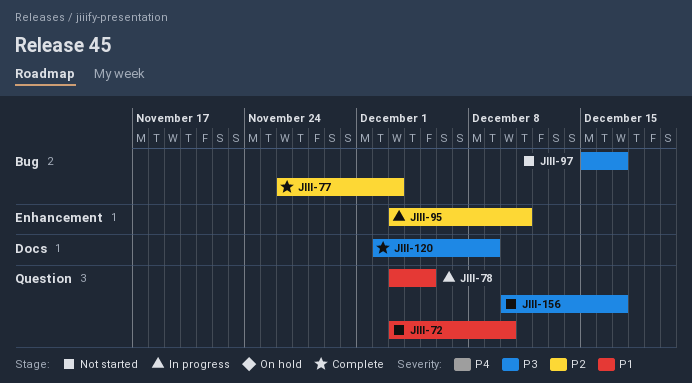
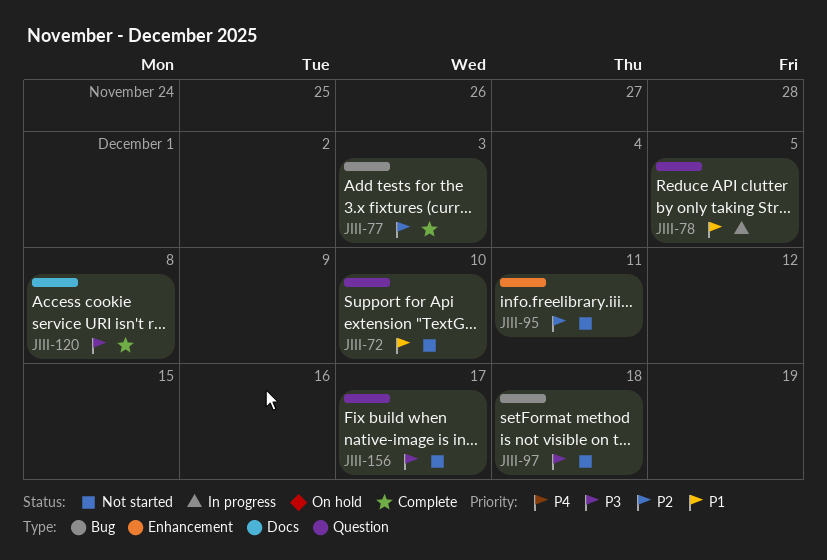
JIII-95, status: In progress -> Not started
JIII-97, due: Dec 17 -> Dec 18
JIII-120, due: Dec 9 -> Dec 8

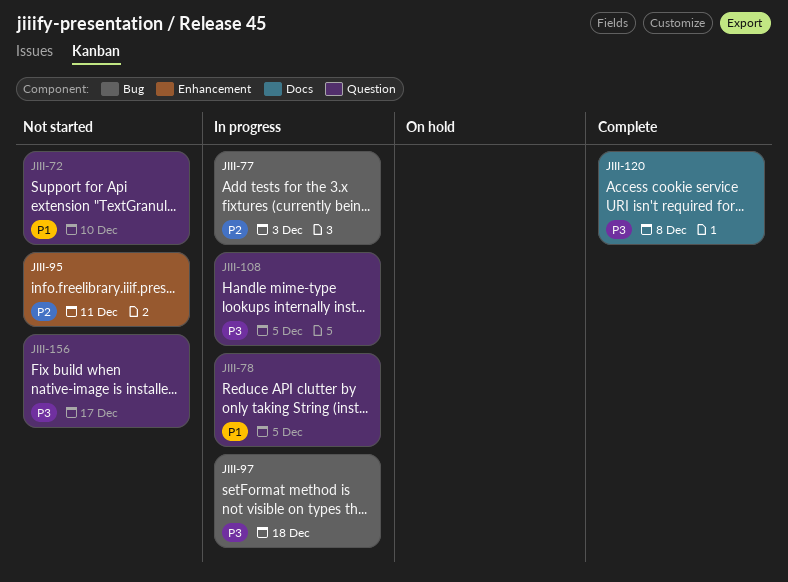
JIII-77, status: Complete -> In progress
JIII-97, status: Not started -> In progress
JIII-108: none -> present

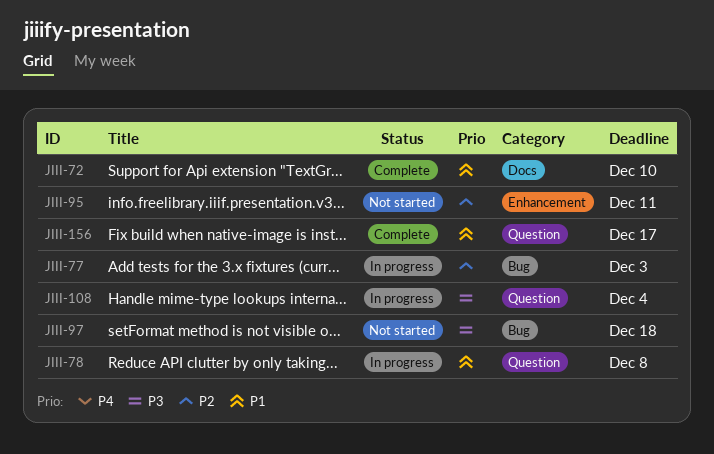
JIII-72, status: Not started -> Complete
JIII-72, label: Question -> Docs
JIII-78, due: Dec 5 -> Dec 8
JIII-97, status: In progress -> Not started
JIII-108, due: Dec 5 -> Dec 4
JIII-120: present -> none
JIII-156, status: Not started -> Complete
JIII-156, priority: P3 -> P1

